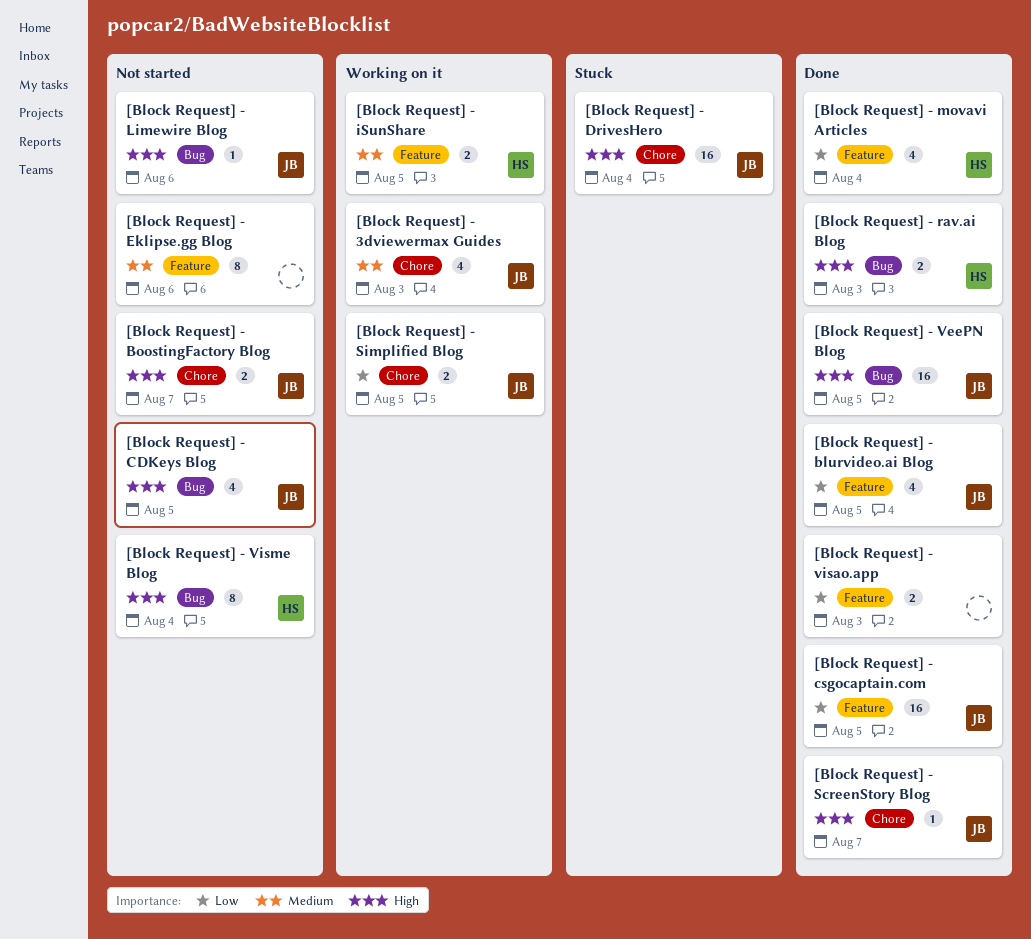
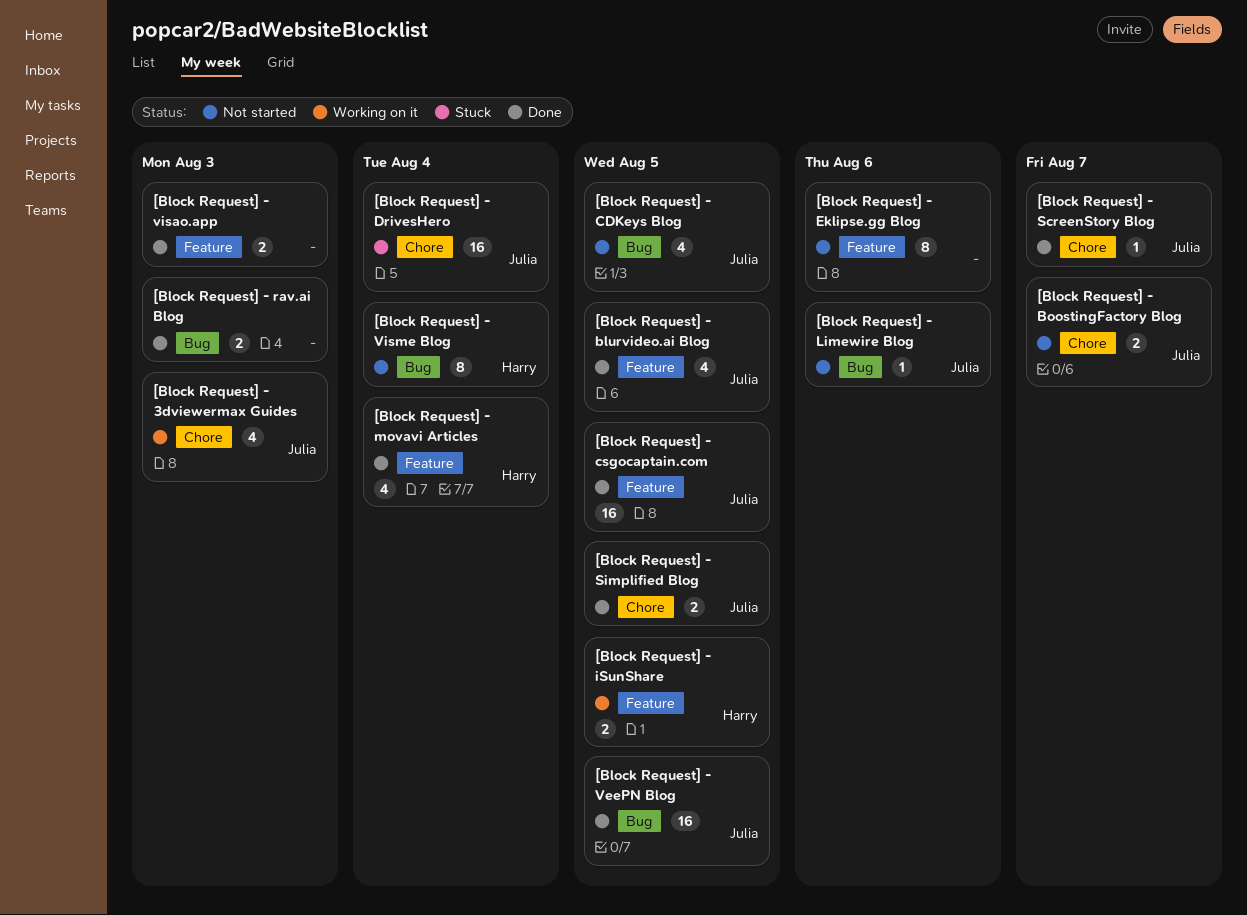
[Block Request] - rav.ai Blog, owner: Harry -> none
[Block Request] - Simplified Blog, status: Working on it -> Done

